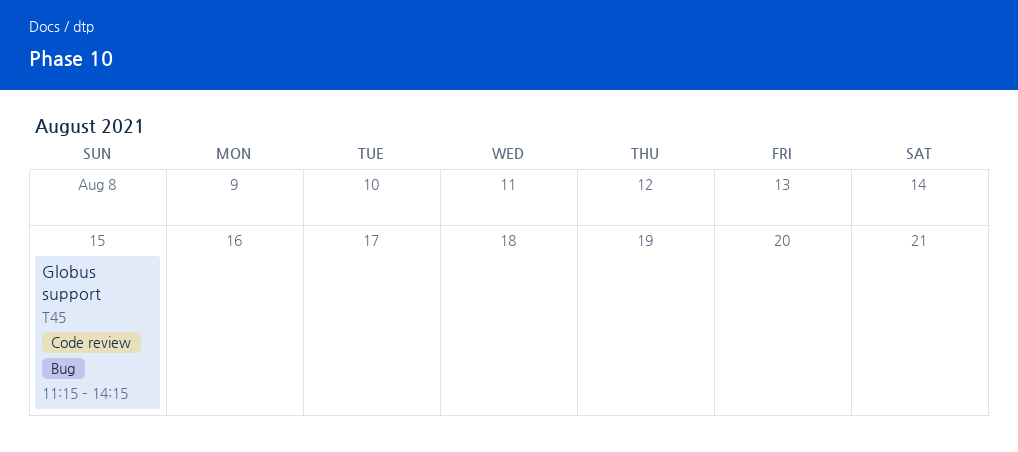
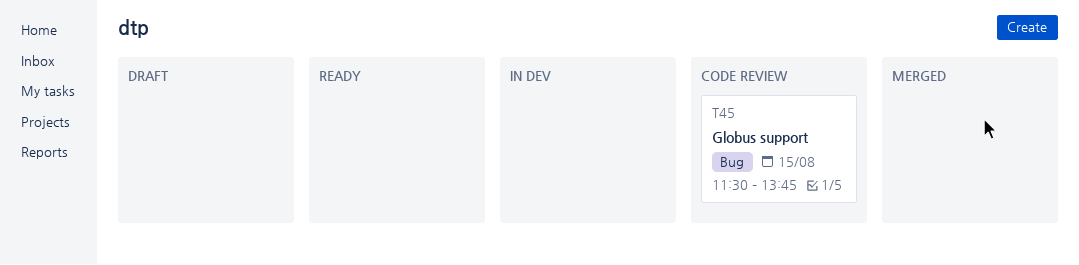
T45, begins: 11:15 -> 11:30
T45, ends: 14:15 -> 13:45

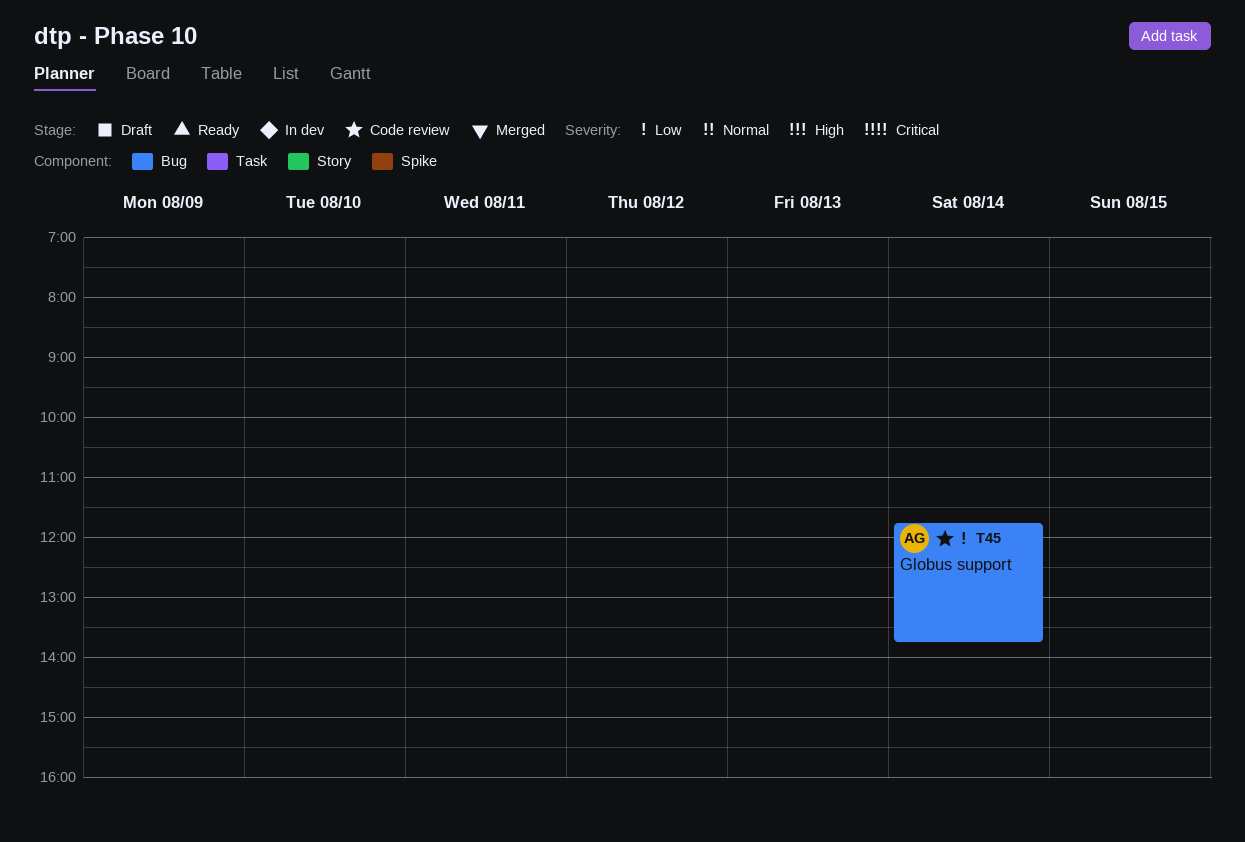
T45, day: Aug 15 -> Aug 14
T45, begins: 11:30 -> 11:45

